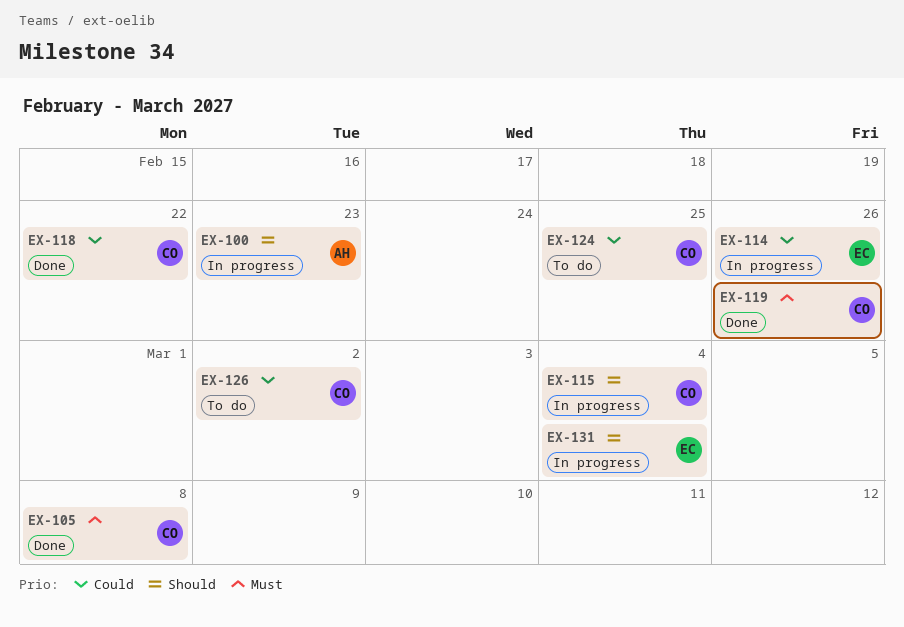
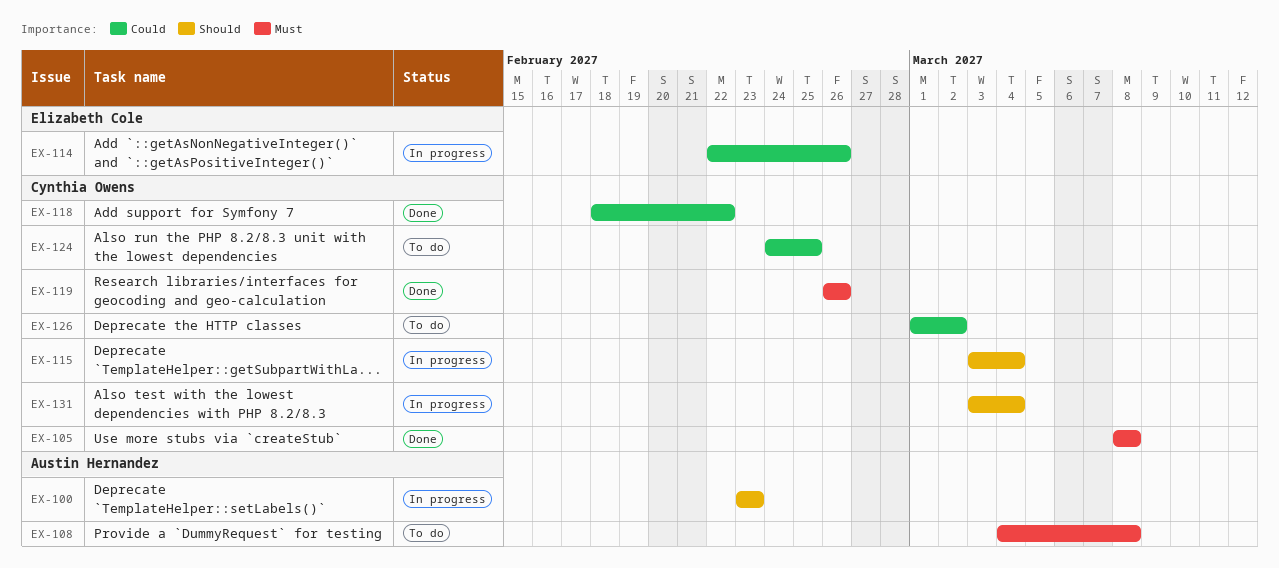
EX-108: none -> present
EX-131, owner: Elizabeth Cole -> Cynthia Owens

